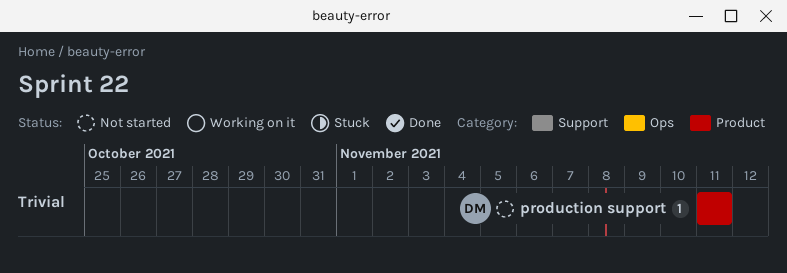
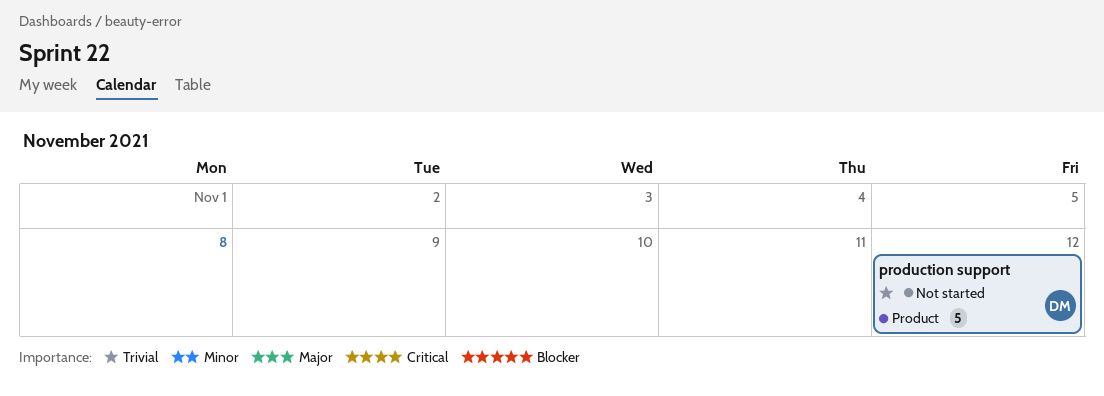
production support, estimate: 1 -> 5
production support, due: Nov 11 -> Nov 12

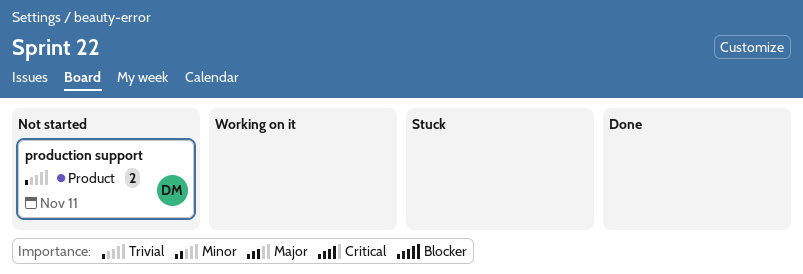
production support, estimate: 5 -> 2
production support, due: Nov 12 -> Nov 11

